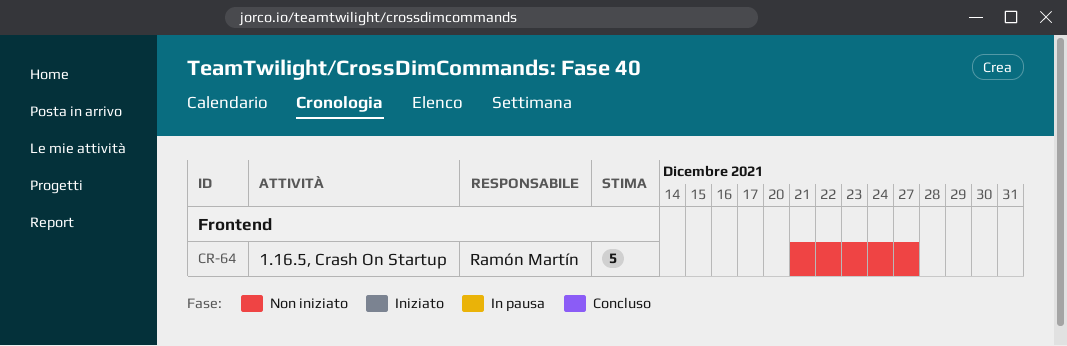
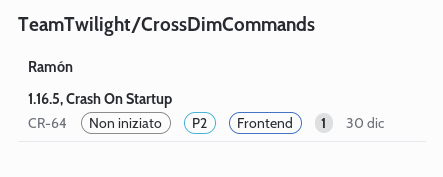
CR-64, estimate: 5 -> 1
CR-64, due: Dec 27 -> Dec 30

